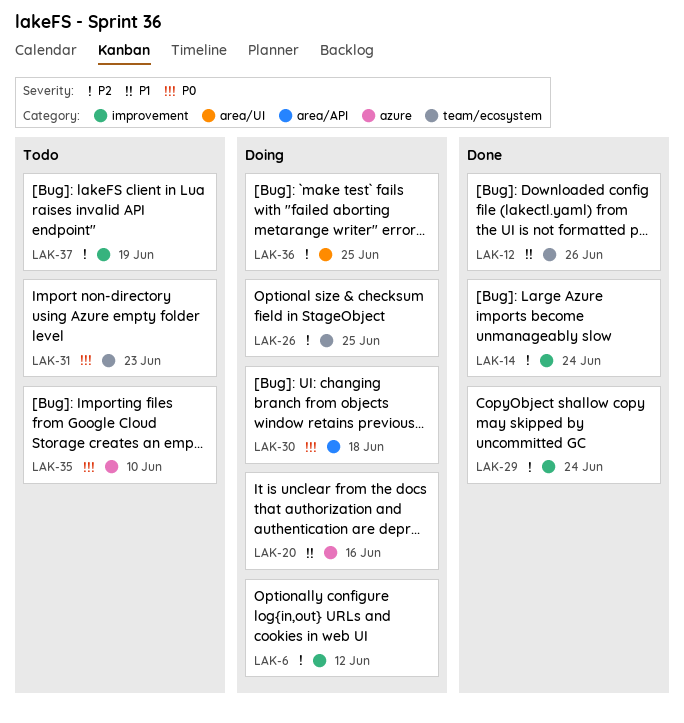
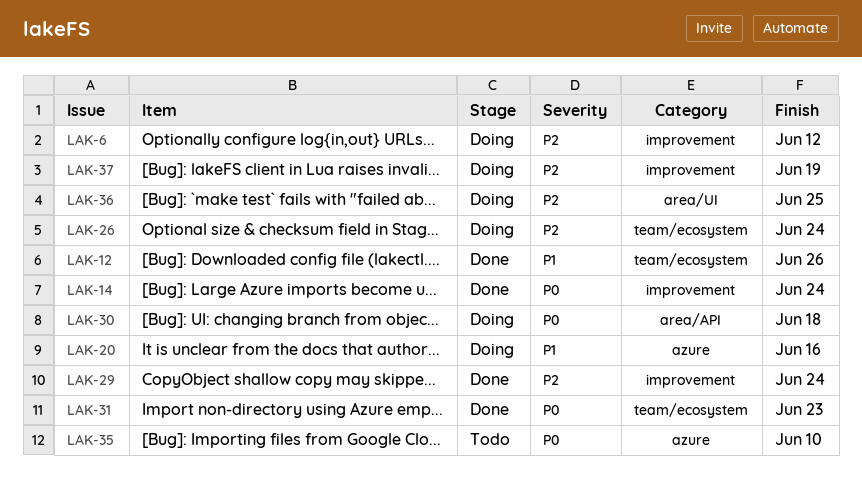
LAK-14, priority: P2 -> P0
LAK-26, due: Jun 25 -> Jun 24
LAK-31, status: Todo -> Done
LAK-37, status: Todo -> Doing

